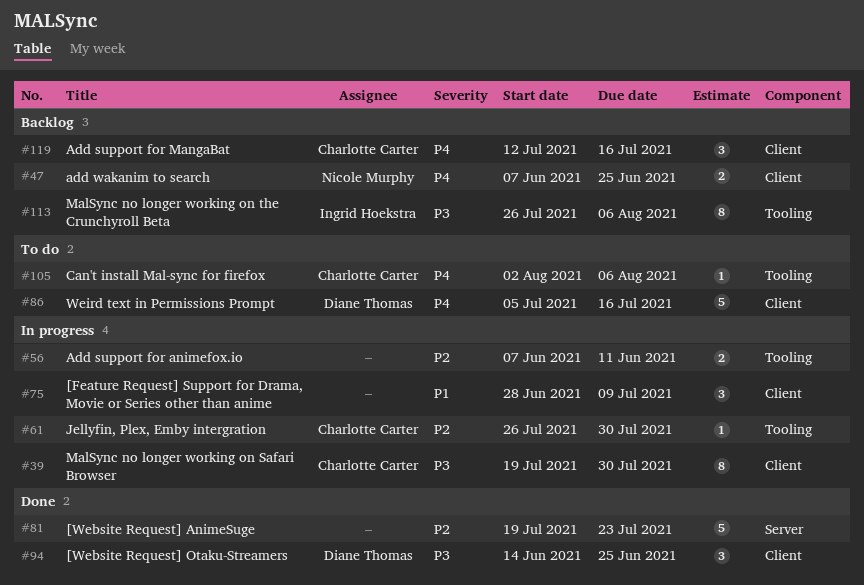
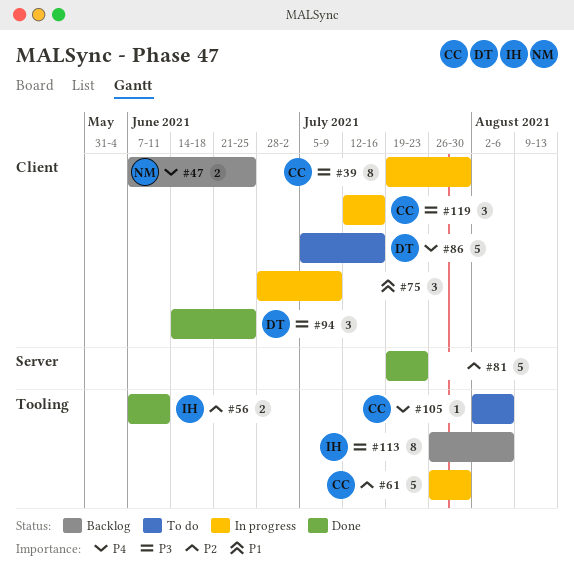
#56, status: In progress -> Done
#56, owner: none -> Ingrid Hoekstra
#61, estimate: 1 -> 5
#119, status: Backlog -> In progress
#119, priority: P4 -> P3

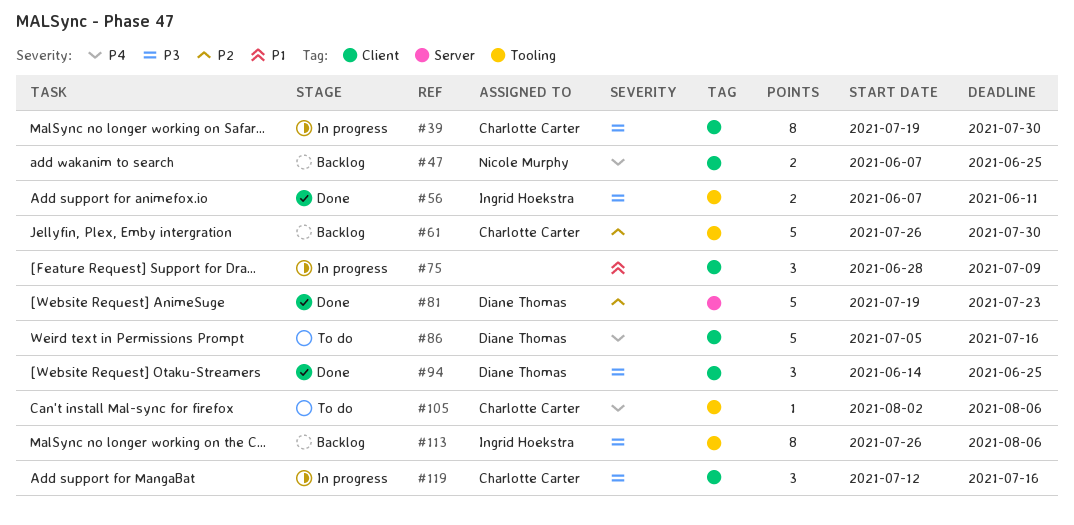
#56, priority: P2 -> P3
#61, status: In progress -> Backlog
#81, owner: none -> Diane Thomas

